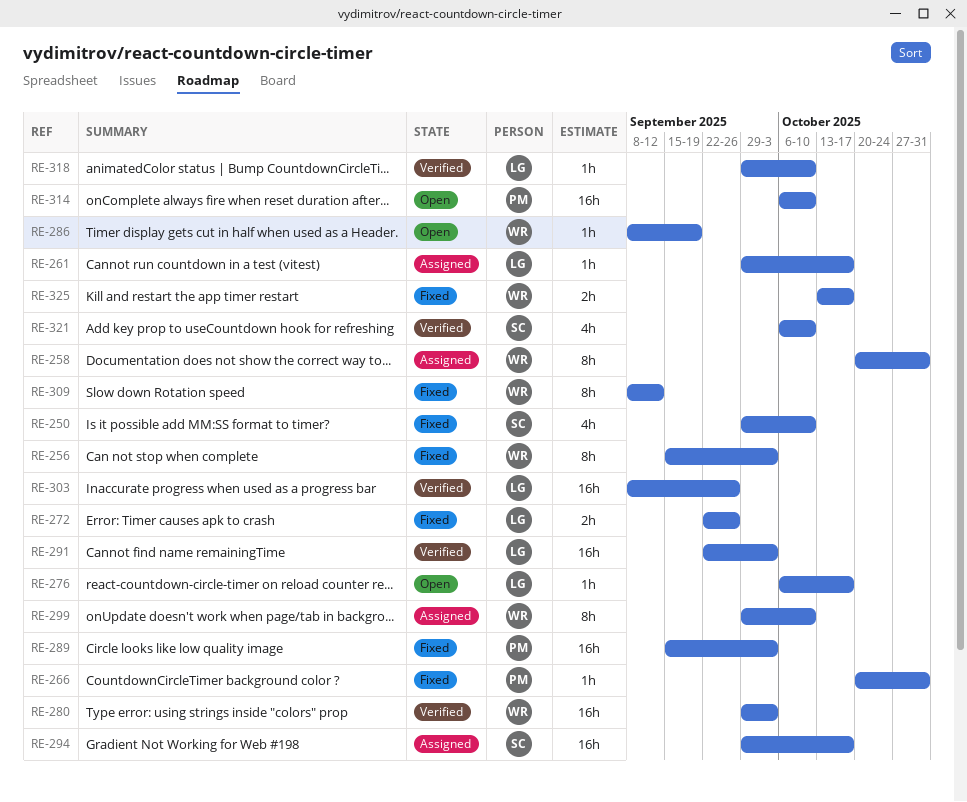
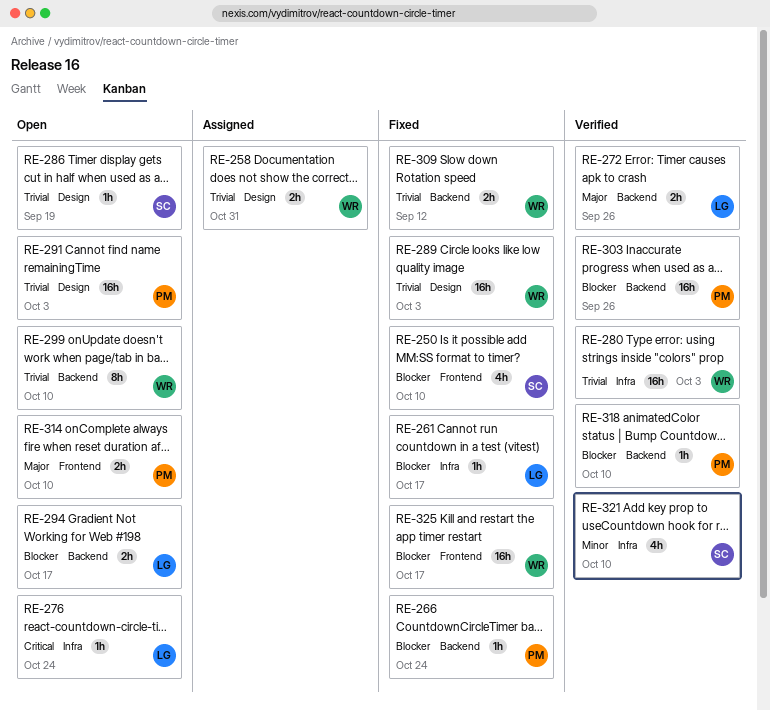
RE-256: present -> none
RE-258, estimate: 8h -> 2h
RE-261, status: Assigned -> Fixed
RE-266, due: Oct 31 -> Oct 24
RE-272, status: Fixed -> Verified
RE-276, due: Oct 17 -> Oct 24
RE-286, owner: WR -> SC
RE-289, owner: PM -> WR
RE-291, status: Verified -> Open
RE-291, owner: LG -> PM
RE-294, status: Assigned -> Open
RE-294, owner: SC -> LG
RE-294, estimate: 16h -> 2h
RE-299, status: Assigned -> Open
RE-303, owner: LG -> PM
RE-309, estimate: 8h -> 2h
RE-314, estimate: 16h -> 2h
RE-318, owner: LG -> PM
RE-325, estimate: 2h -> 16h

